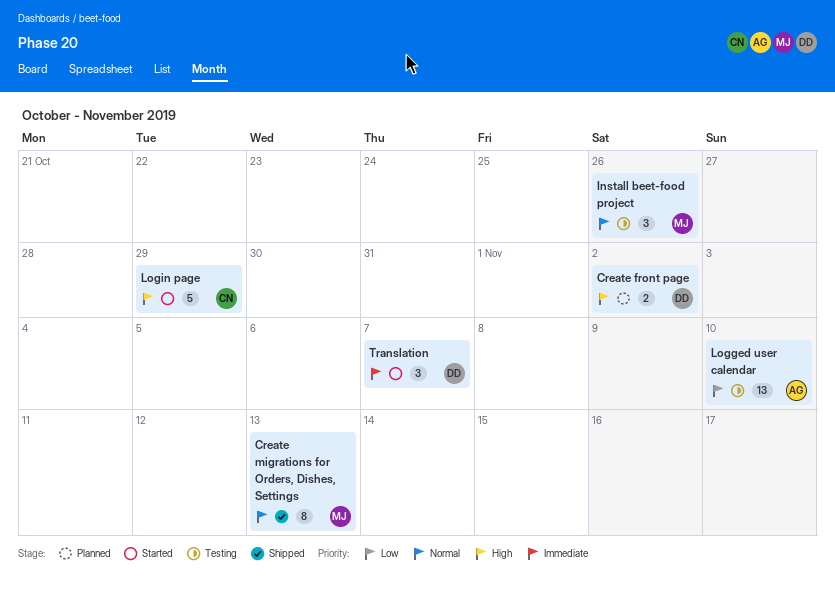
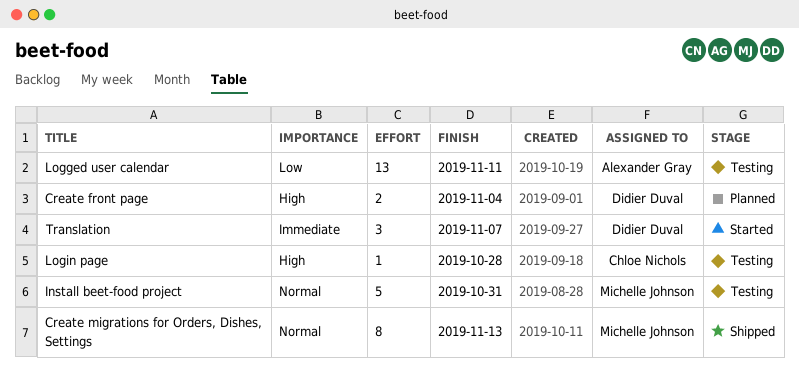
Create front page, due: Nov 2 -> Nov 4
Install beet-food project, estimate: 3 -> 5
Install beet-food project, due: Oct 26 -> Oct 31
Logged user calendar, due: Nov 10 -> Nov 11
Login page, status: Started -> Testing
Login page, estimate: 5 -> 1
Login page, due: Oct 29 -> Oct 28

